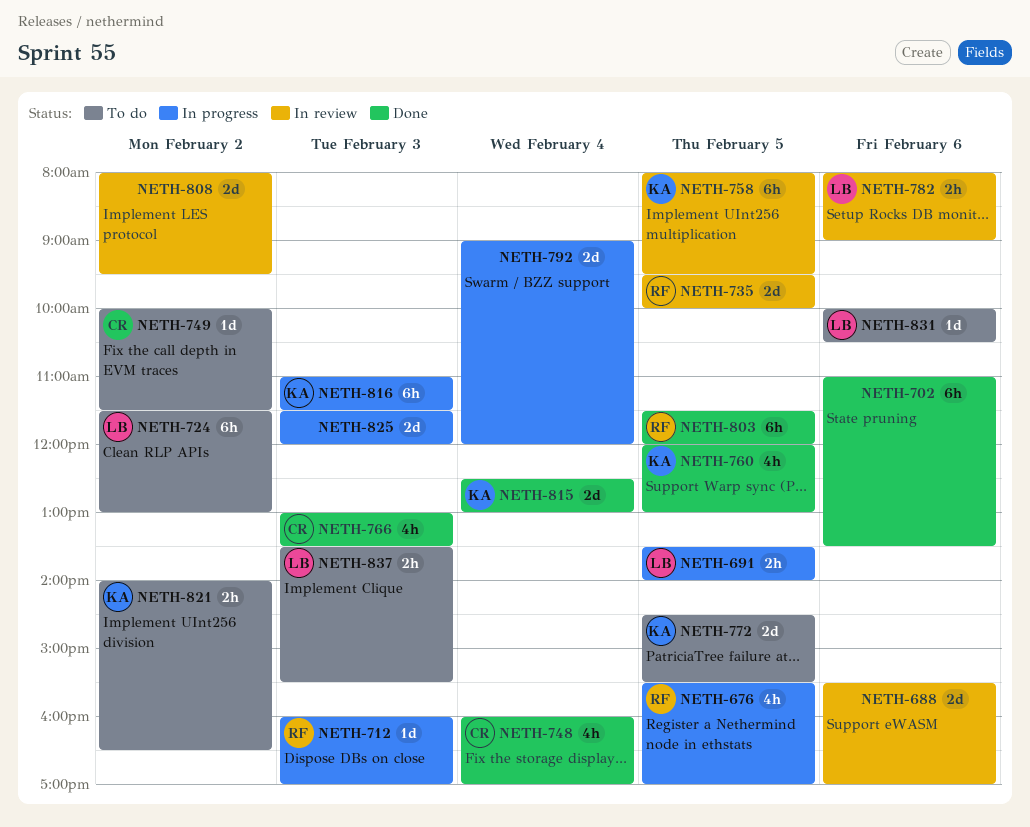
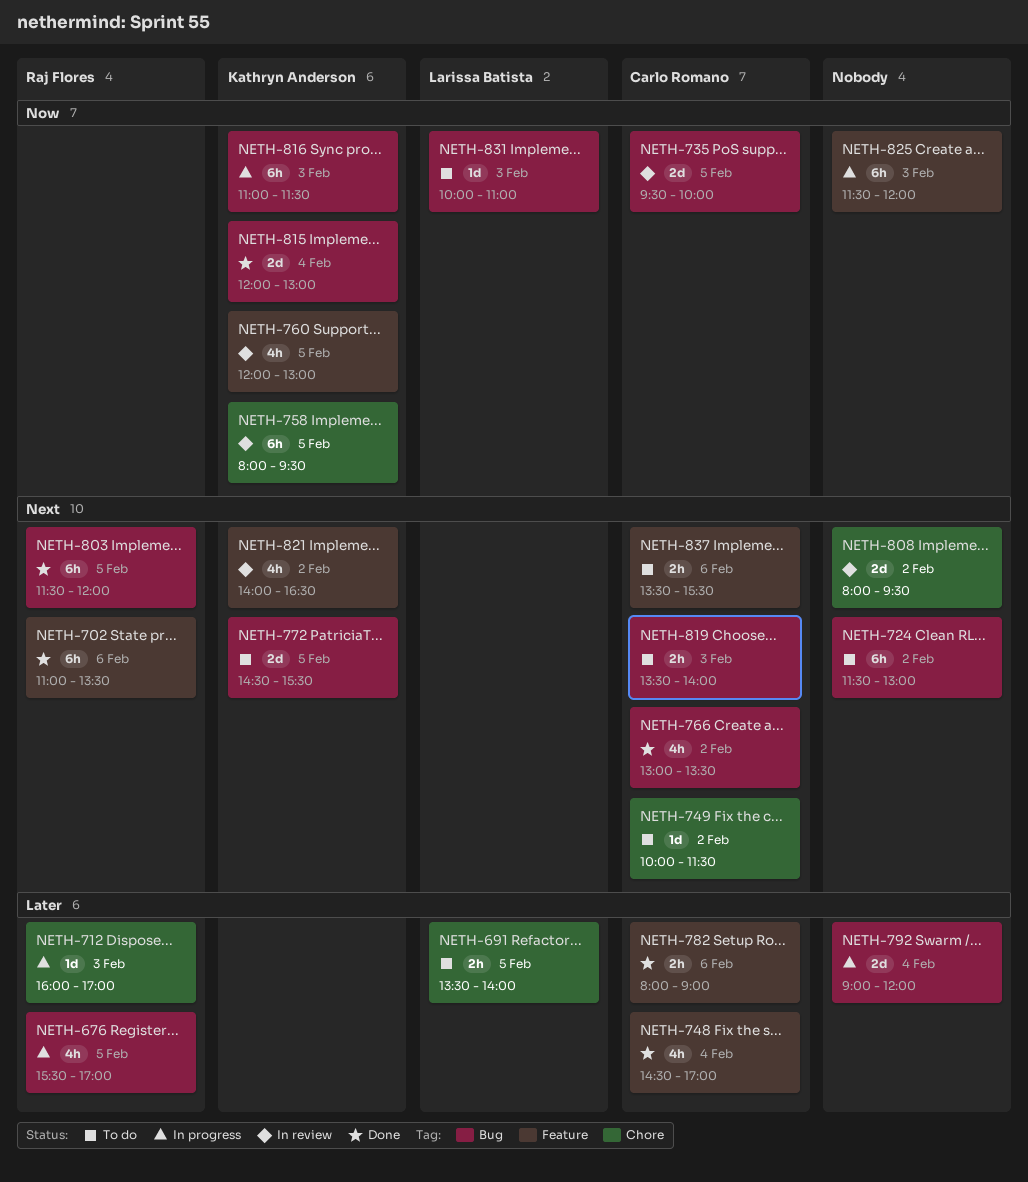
NETH-688: present -> none
NETH-691, status: In progress -> To do
NETH-702, owner: none -> Raj Flores
NETH-724, owner: Larissa Batista -> none
NETH-735, owner: Raj Flores -> Carlo Romano
NETH-748, begins: 16:00 -> 14:30
NETH-760, status: Done -> In review
NETH-766, day: Feb 3 -> Feb 2
NETH-782, status: In review -> Done
NETH-782, owner: Larissa Batista -> Carlo Romano
NETH-815, begins: 12:30 -> 12:00
NETH-819: none -> present
NETH-821, status: To do -> In review
NETH-821, estimate: 2h -> 4h
NETH-825, estimate: 2d -> 6h
NETH-831, day: Feb 6 -> Feb 3
NETH-831, ends: 10:30 -> 11:00
NETH-837, owner: Larissa Batista -> Carlo Romano
NETH-837, day: Feb 3 -> Feb 6

